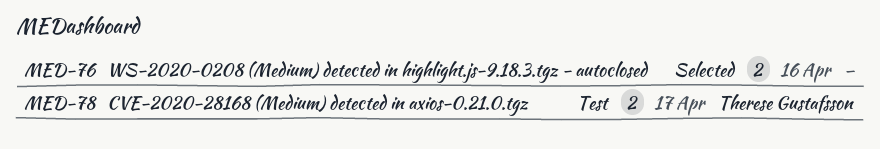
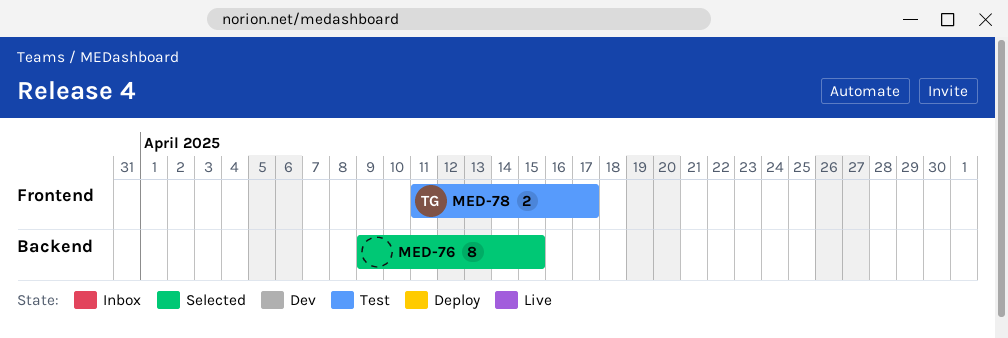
MED-76, estimate: 2 -> 8
MED-76, due: Apr 16 -> Apr 15

